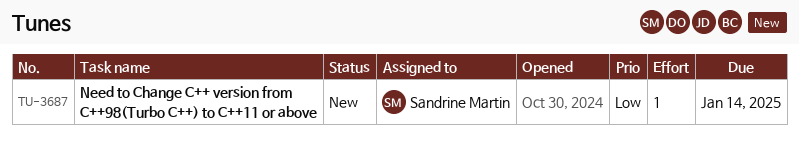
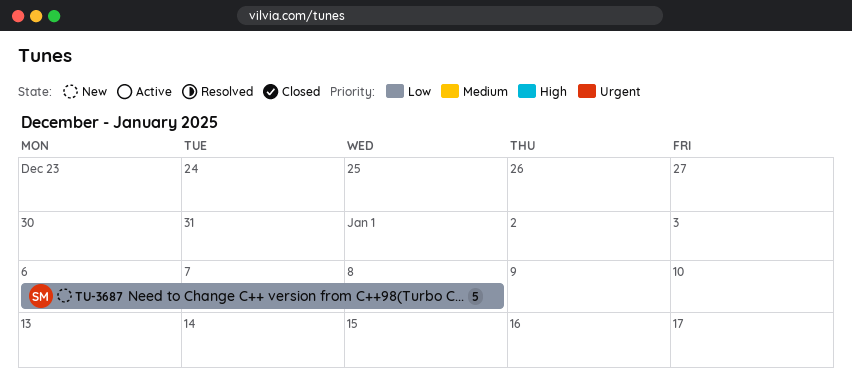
TU-3687, estimate: 1 -> 5
TU-3687, due: Jan 14 -> Jan 8

